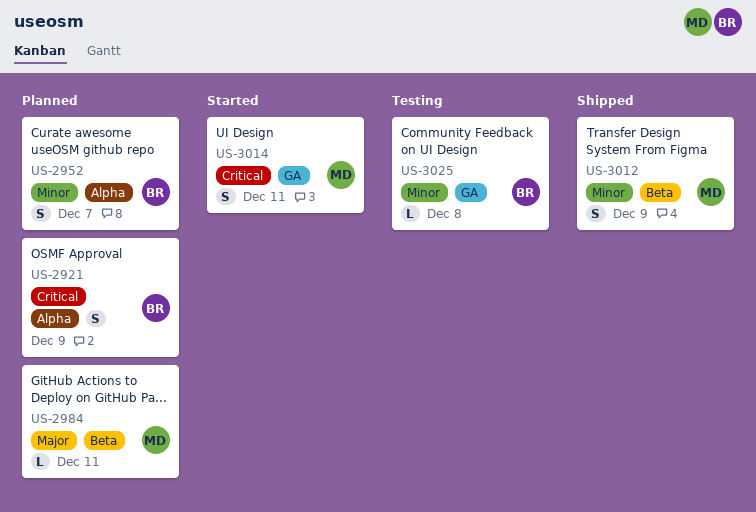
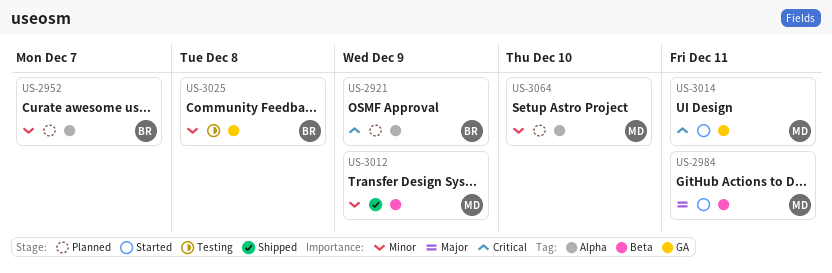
US-2984, status: Planned -> Started
US-3064: none -> present

